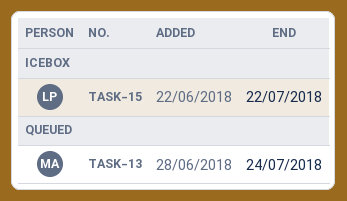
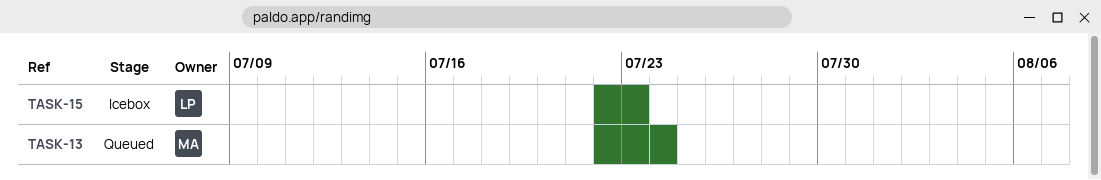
TASK-15, due: Jul 22 -> Jul 23

